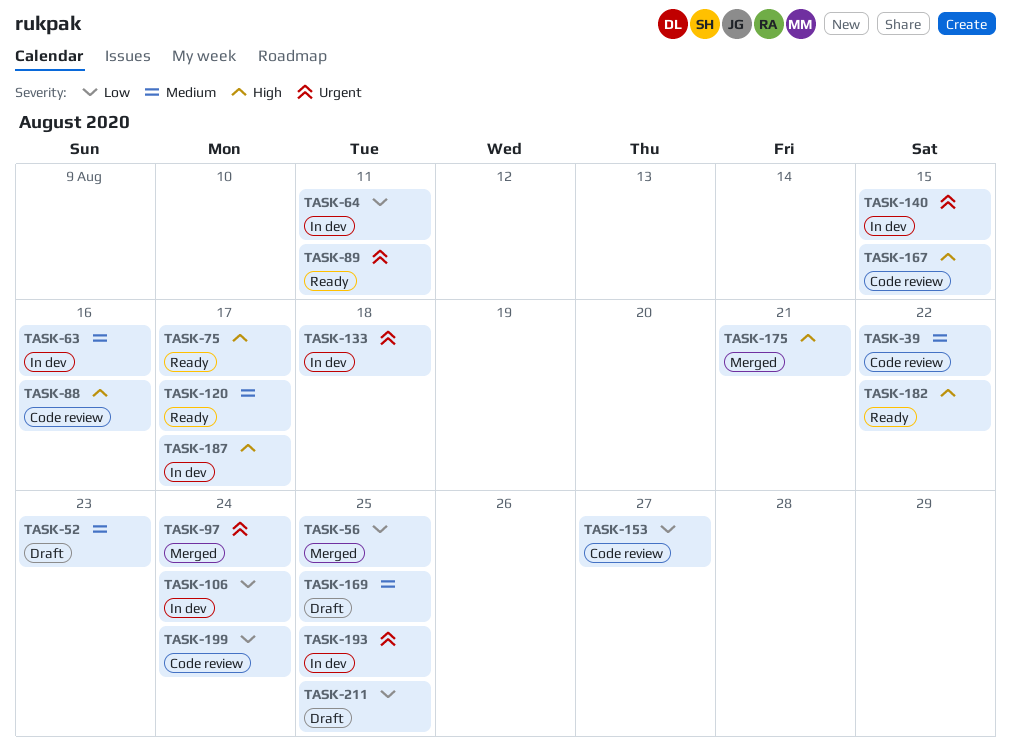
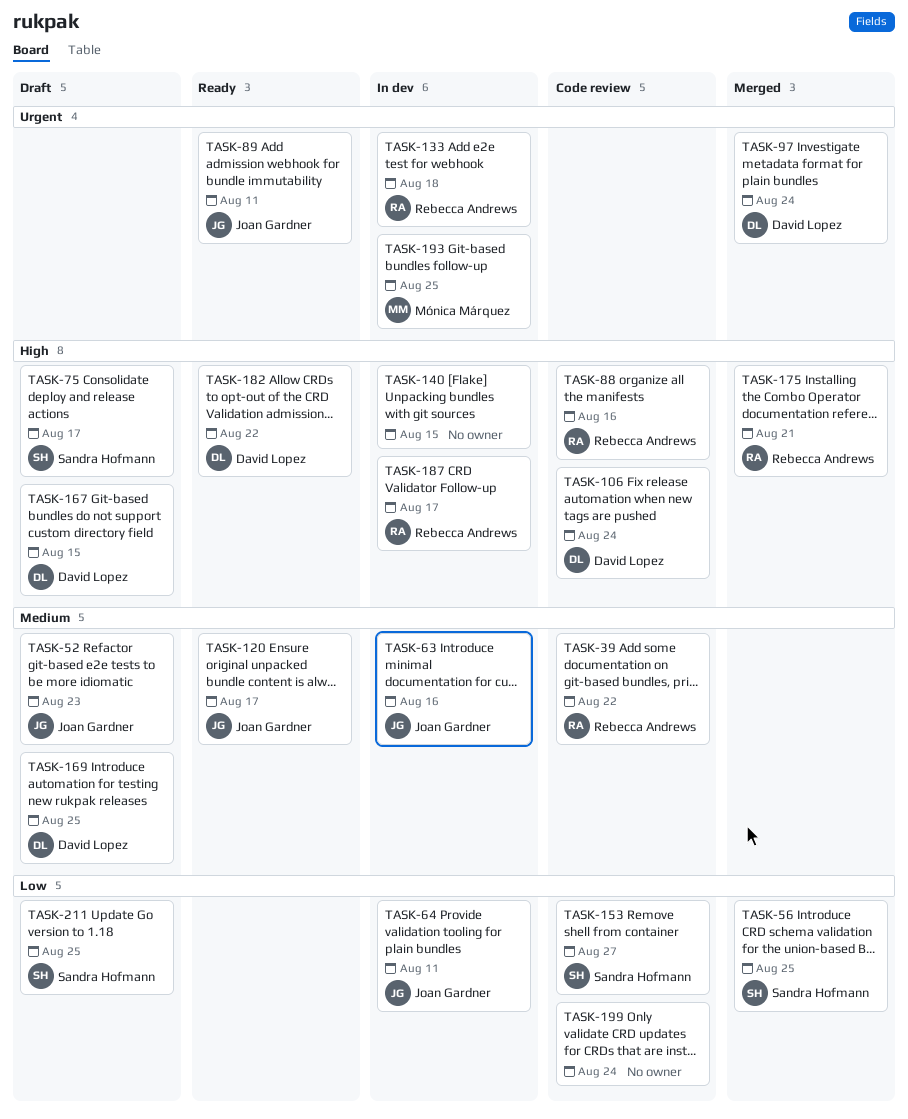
TASK-75, status: Ready -> Draft
TASK-106, status: In dev -> Code review
TASK-106, priority: Low -> High
TASK-140, priority: Urgent -> High
TASK-167, status: Code review -> Draft

